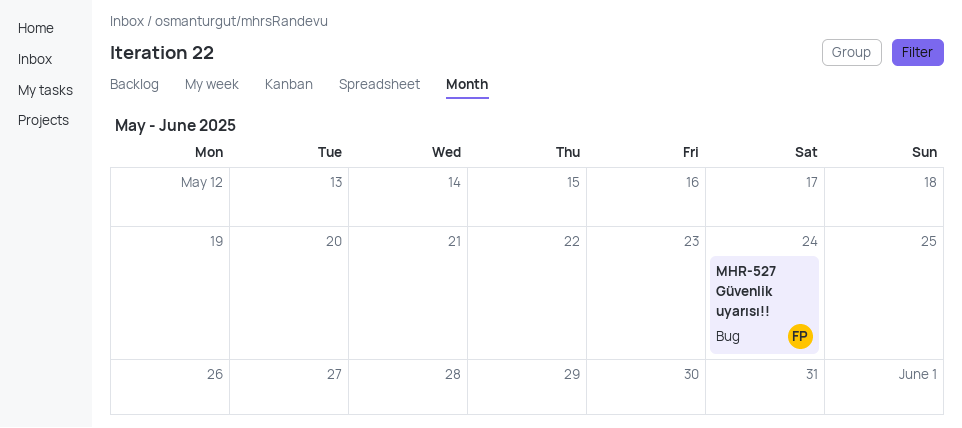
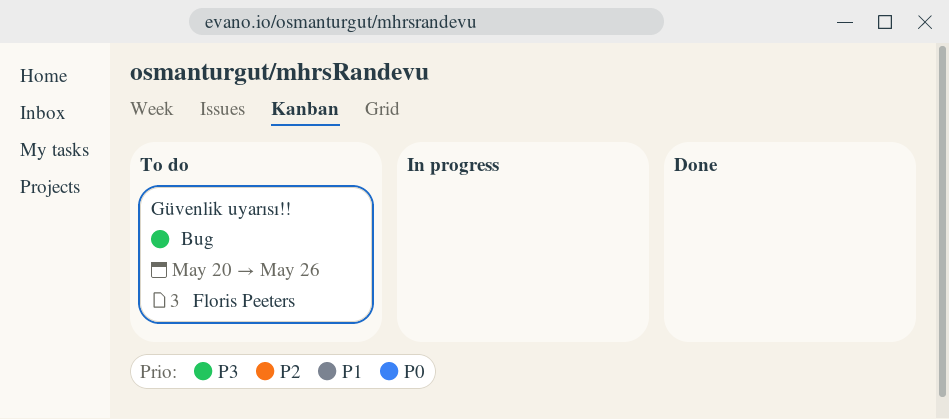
Güvenlik uyarısı!!, due: May 24 -> May 26

